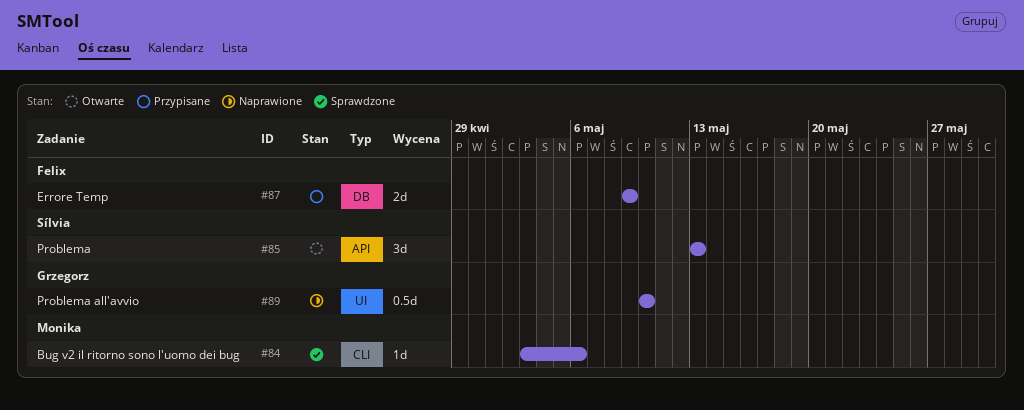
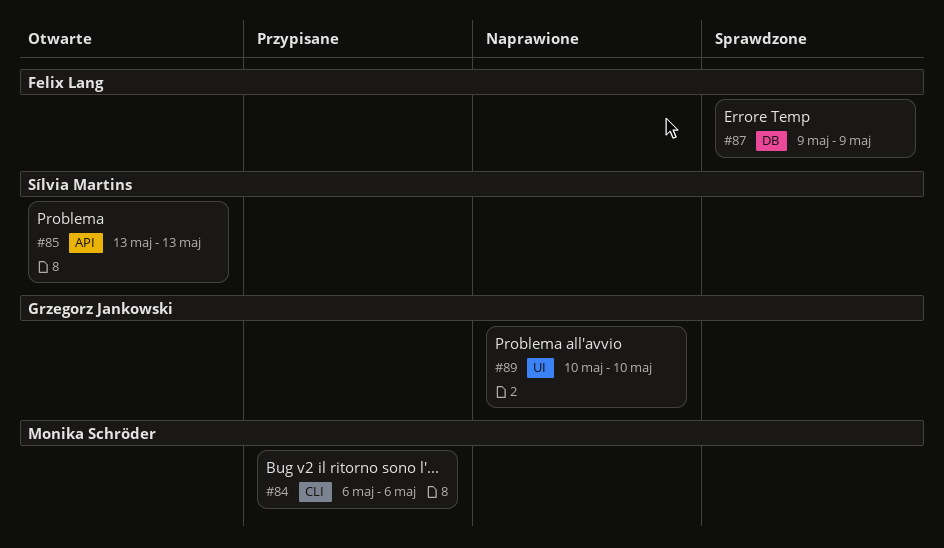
#84, status: Sprawdzone -> Przypisane
#84, start: May 3 -> May 6
#87, status: Przypisane -> Sprawdzone

